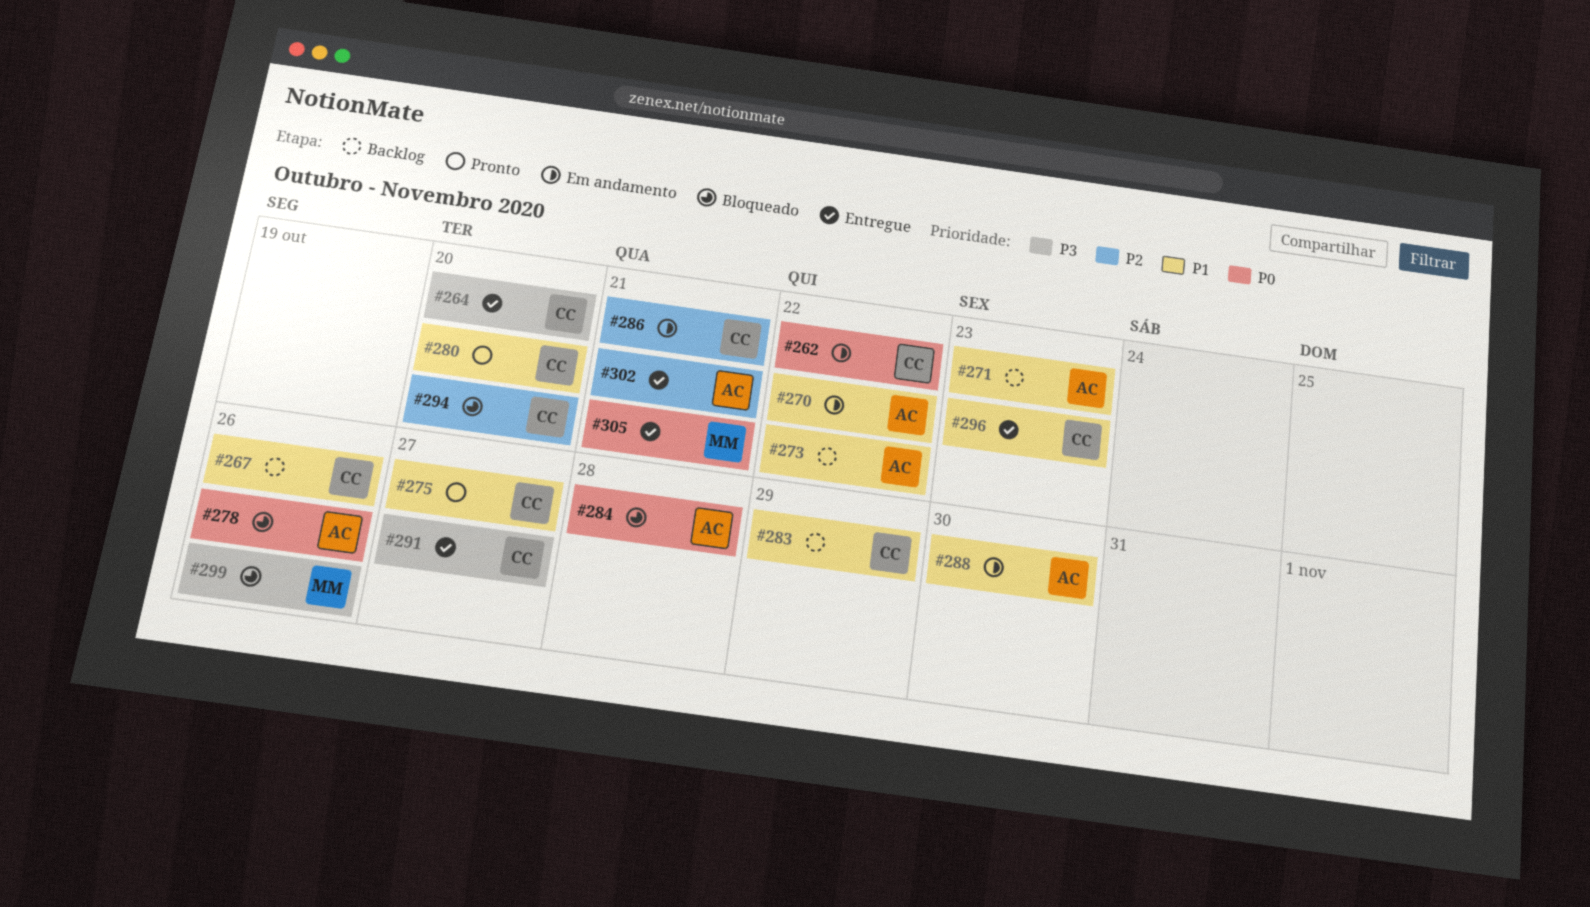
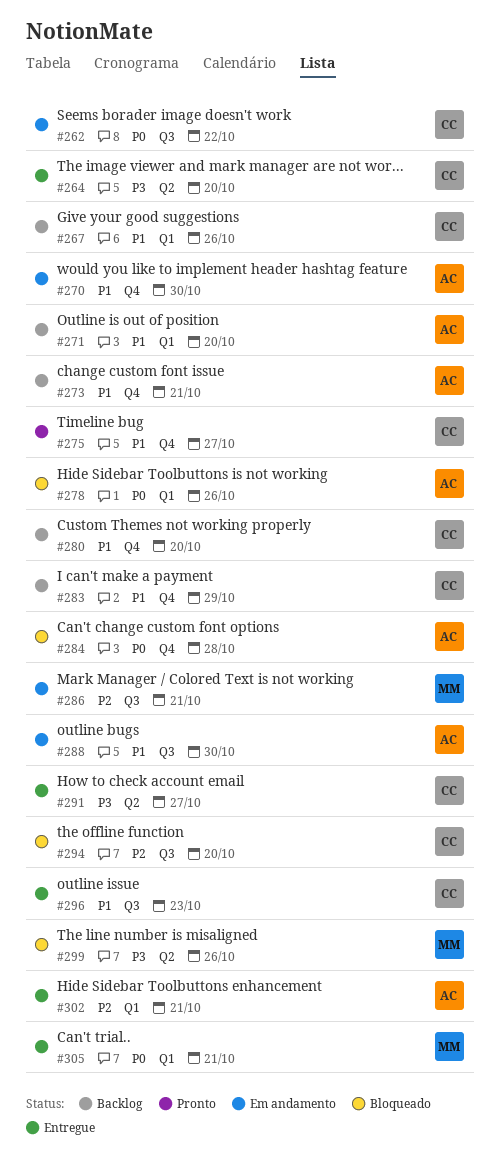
#270, due: Oct 22 -> Oct 30
#271, due: Oct 23 -> Oct 20
#273, due: Oct 22 -> Oct 21
#280, status: Pronto -> Backlog
#286, owner: CC -> MM

